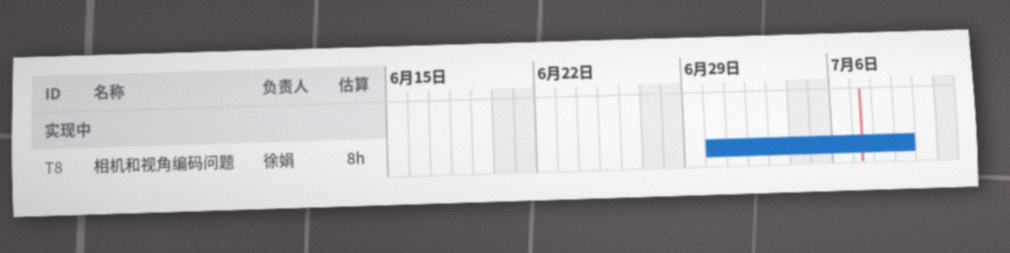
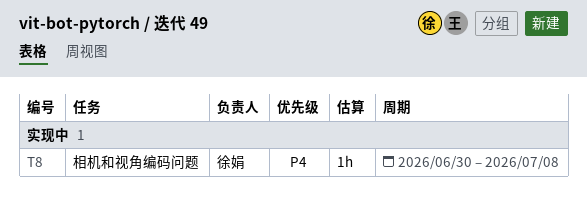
T8, estimate: 8h -> 1h
T8, due: Jul 9 -> Jul 8

